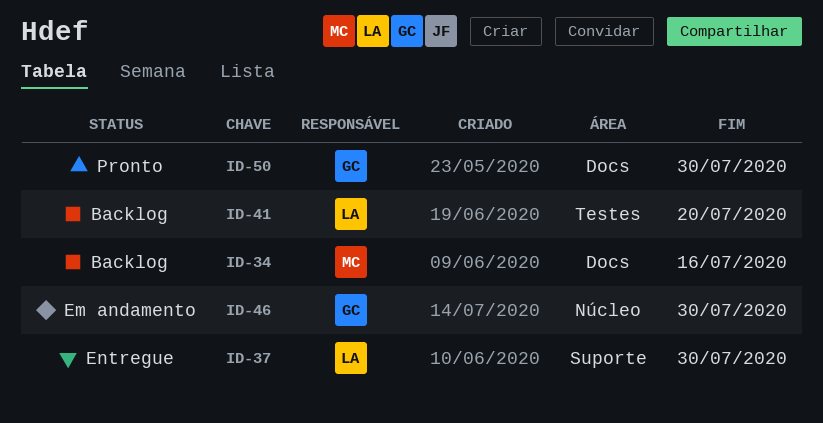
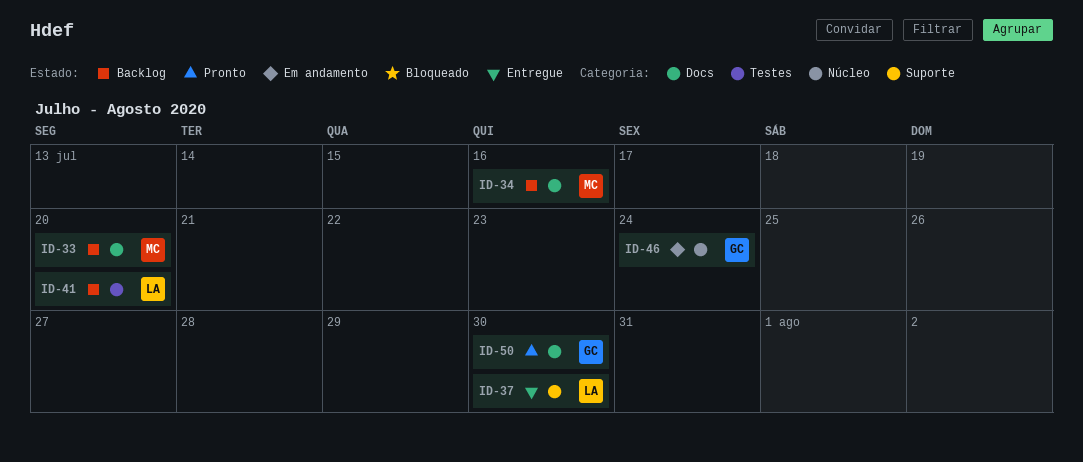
ID-33: none -> present
ID-46, due: Jul 30 -> Jul 24

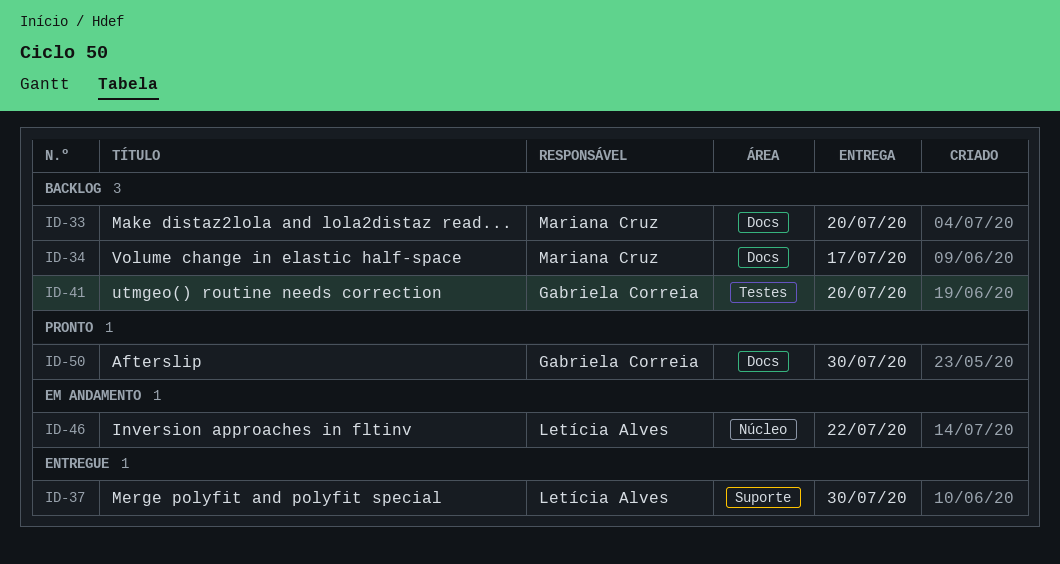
ID-34, due: Jul 16 -> Jul 17
ID-41, owner: Letícia Alves -> Gabriela Correia
ID-46, owner: Gabriela Correia -> Letícia Alves
ID-46, due: Jul 24 -> Jul 22

